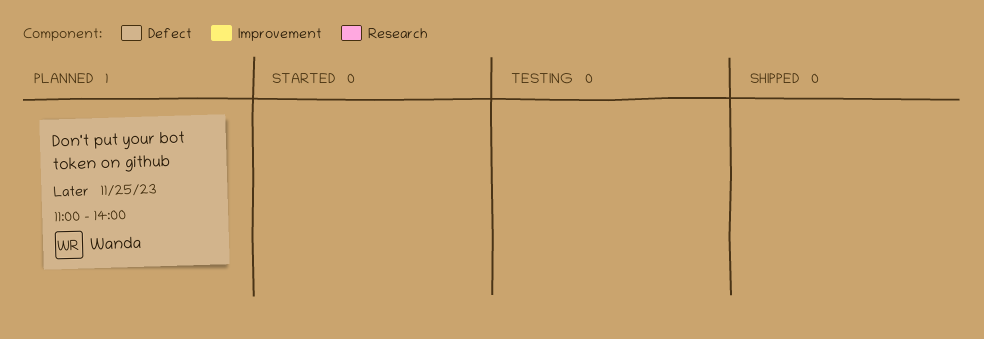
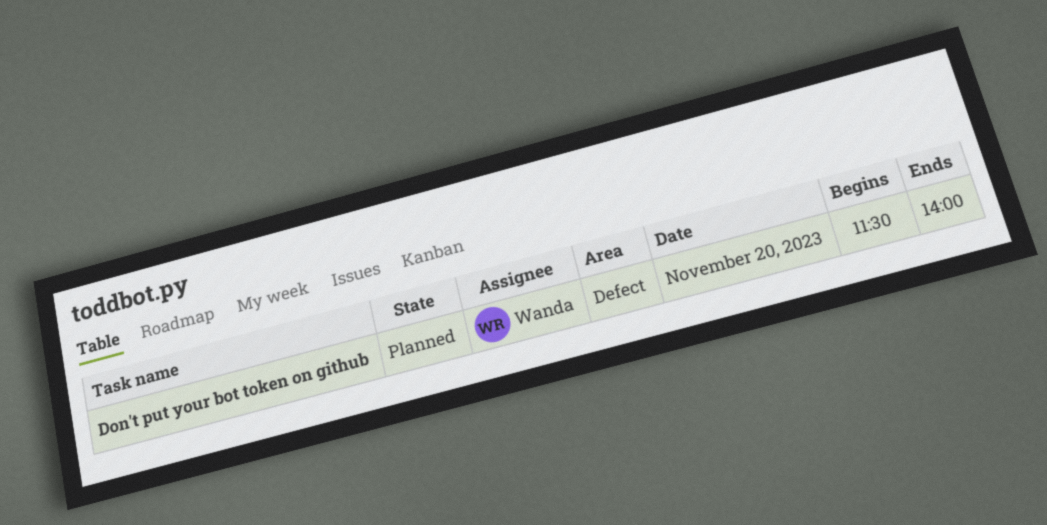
Don't put your bot token on github, day: Nov 25 -> Nov 20
Don't put your bot token on github, begins: 11:00 -> 11:30

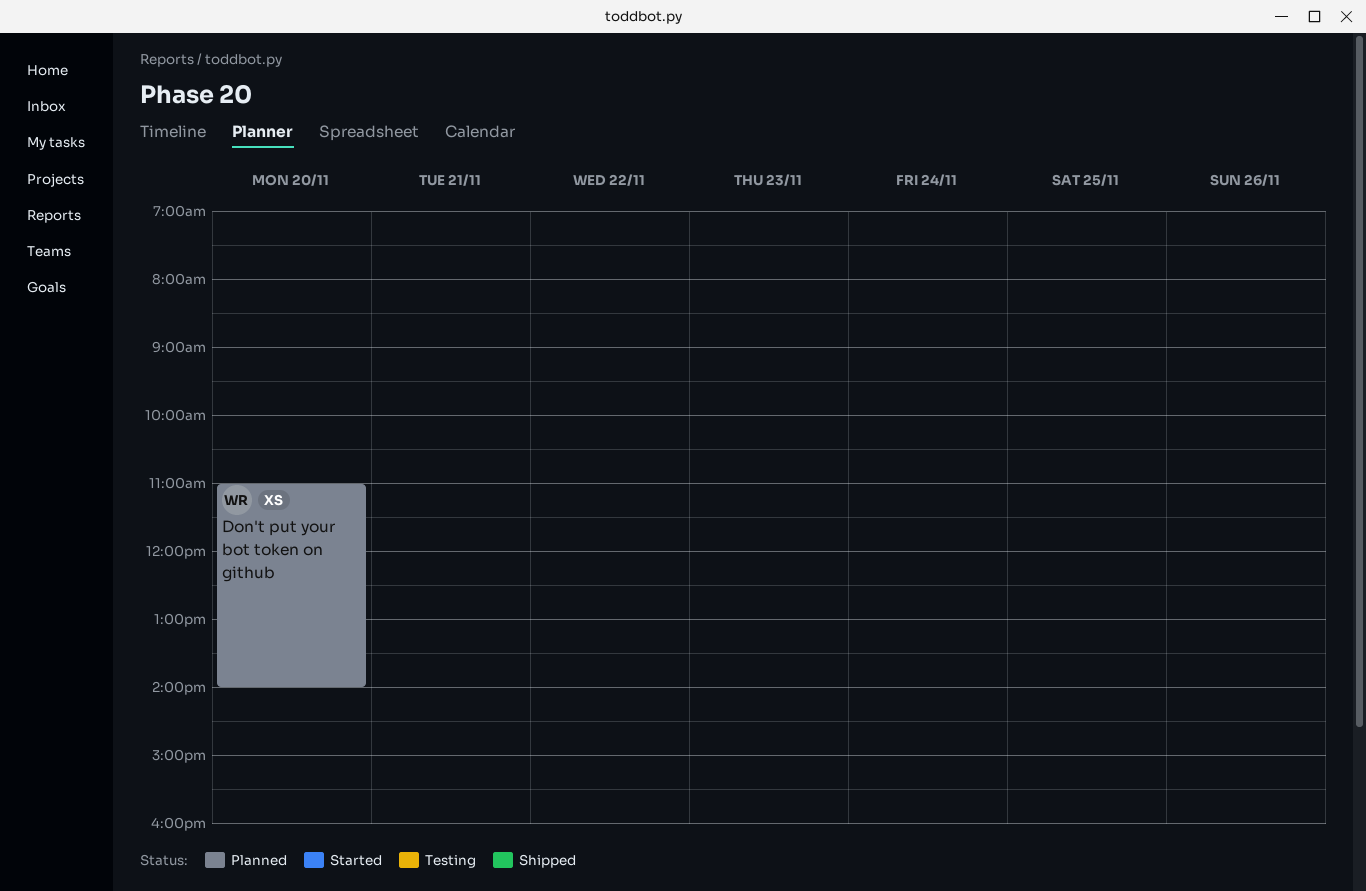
Don't put your bot token on github, begins: 11:30 -> 11:00

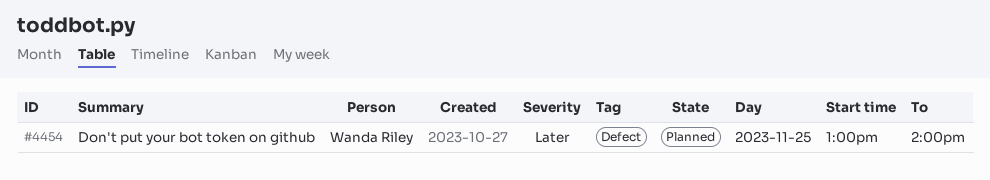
Don't put your bot token on github, day: Nov 20 -> Nov 25
Don't put your bot token on github, begins: 11:00 -> 13:00

